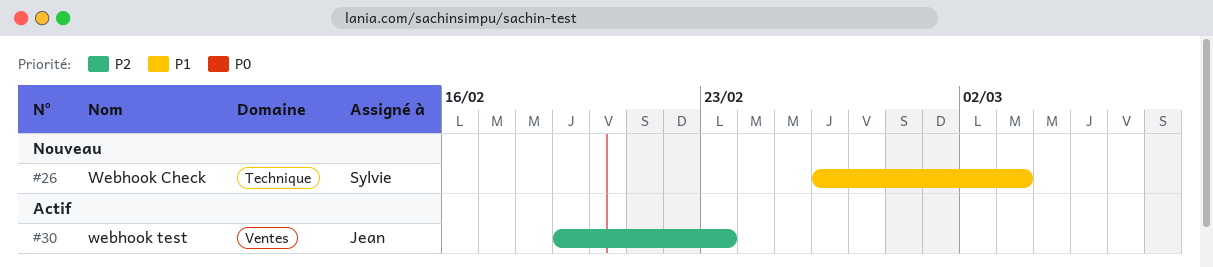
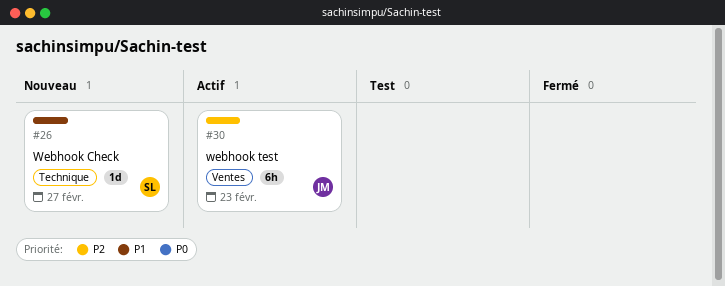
#26, due: Mar 3 -> Feb 27

